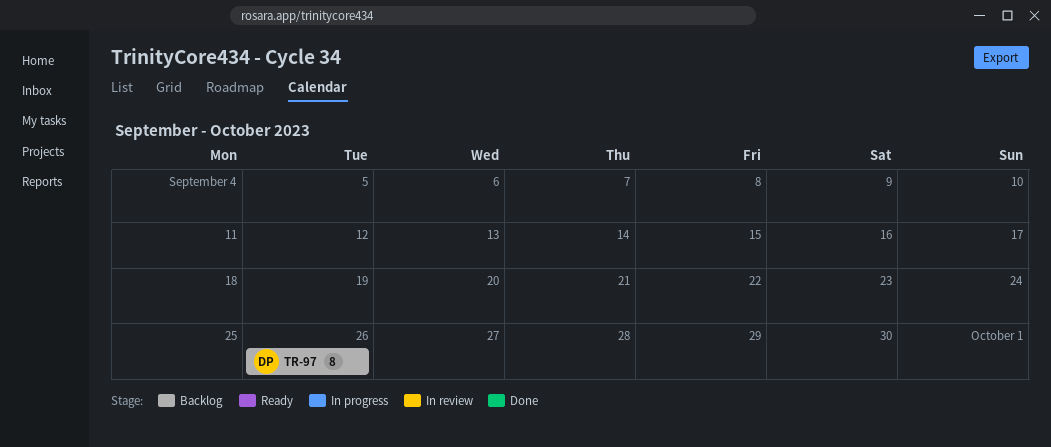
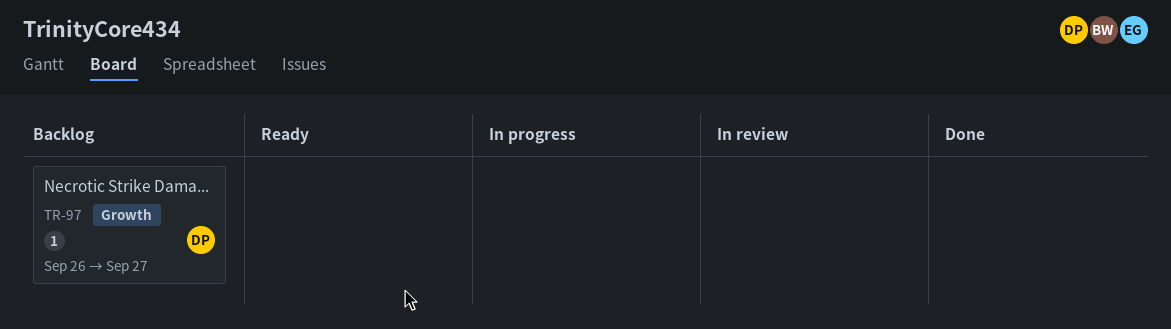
TR-97, estimate: 8 -> 1
TR-97, due: Sep 26 -> Sep 27

